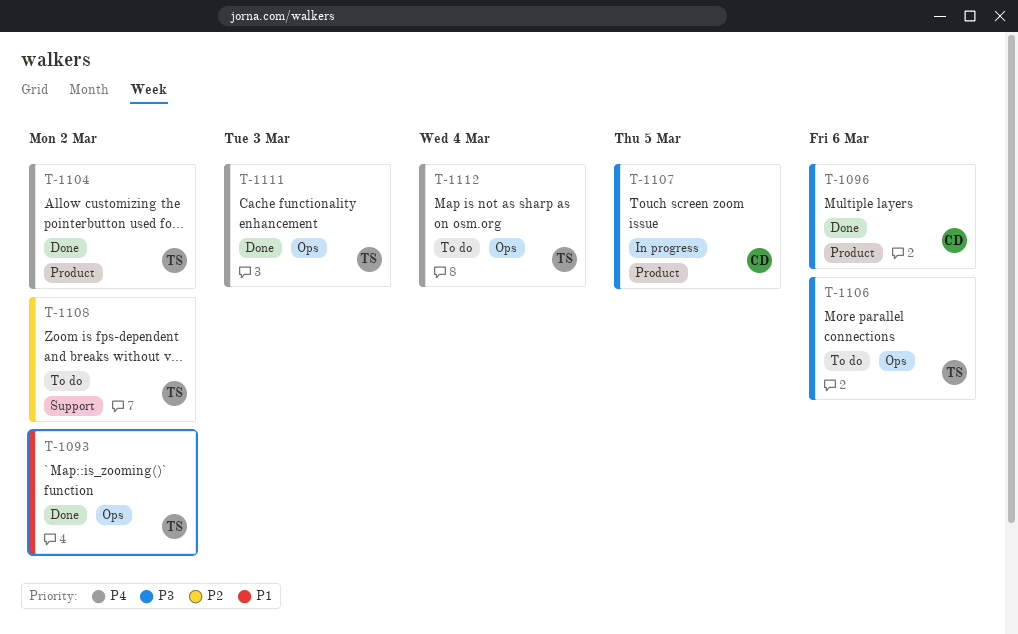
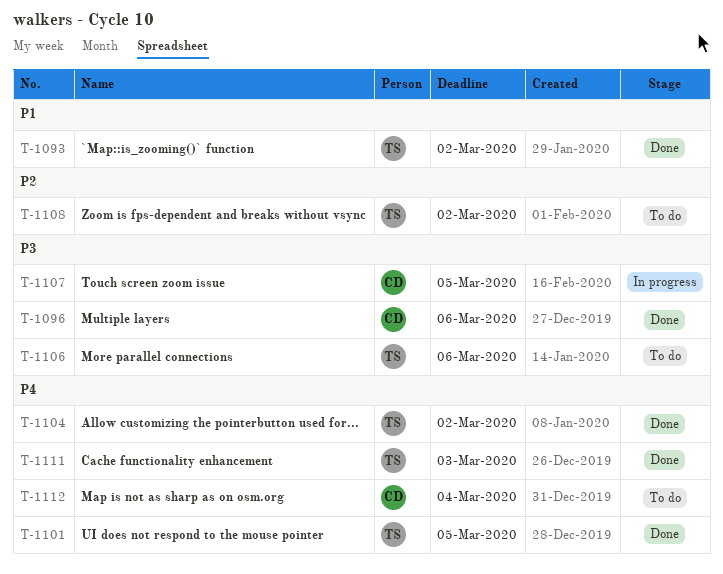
T-1101: none -> present
T-1112, owner: TS -> CD

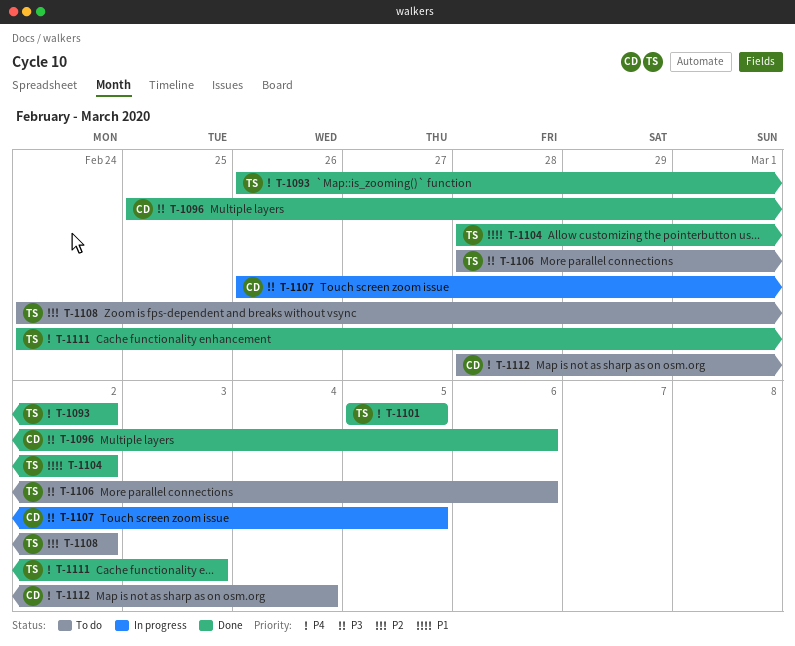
T-1093, priority: P1 -> P4
T-1104, priority: P4 -> P1

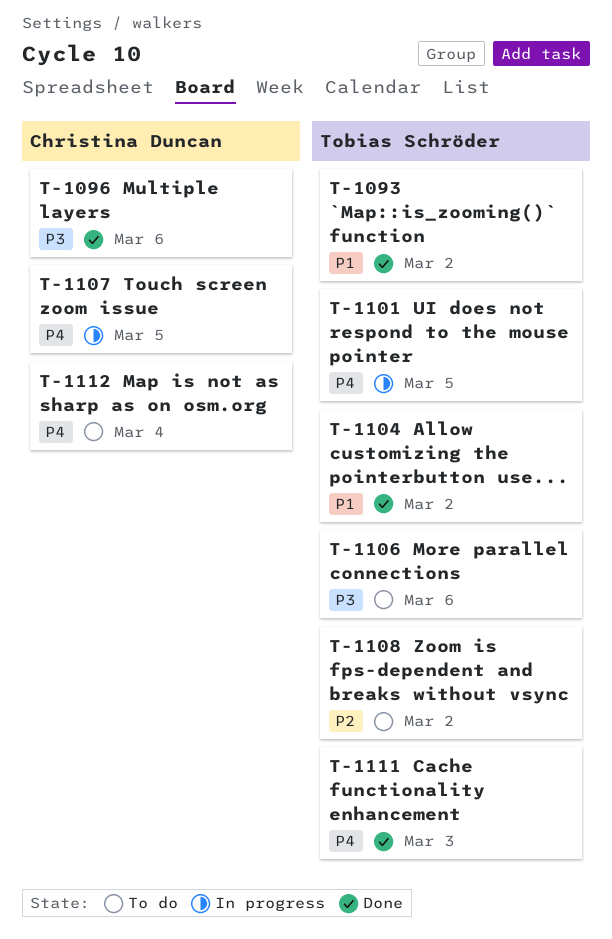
T-1093, priority: P4 -> P1
T-1101, status: Done -> In progress
T-1107, priority: P3 -> P4

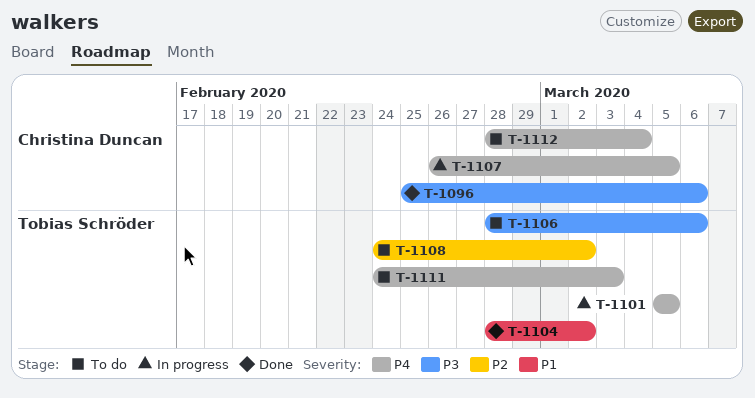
T-1093: present -> none
T-1111, status: Done -> To do

